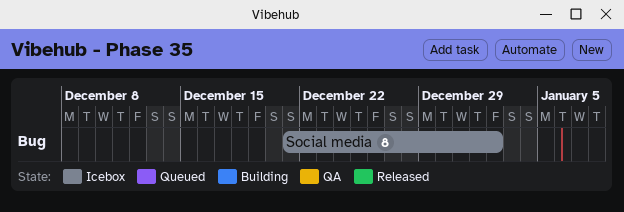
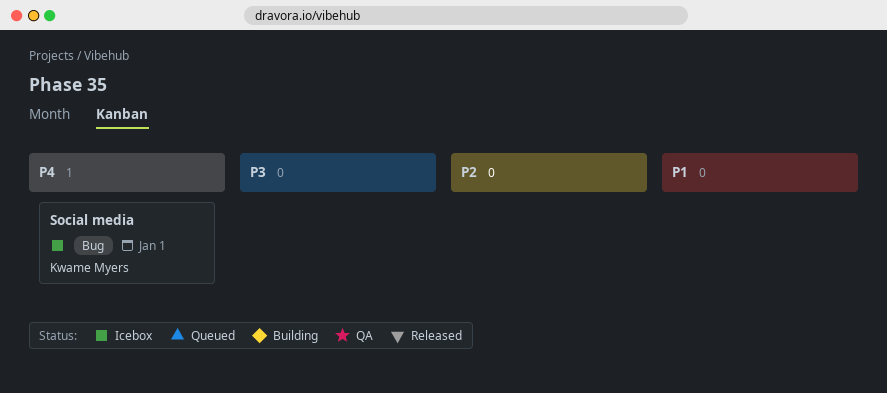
Social media, due: Jan 2 -> Jan 1

